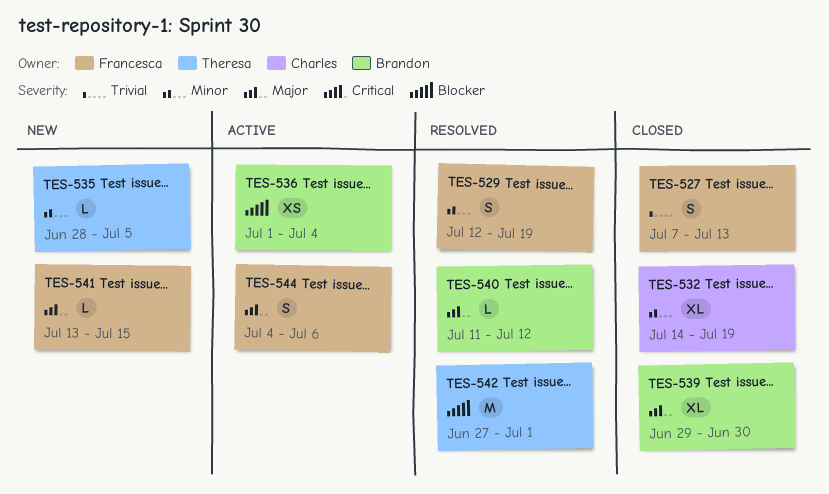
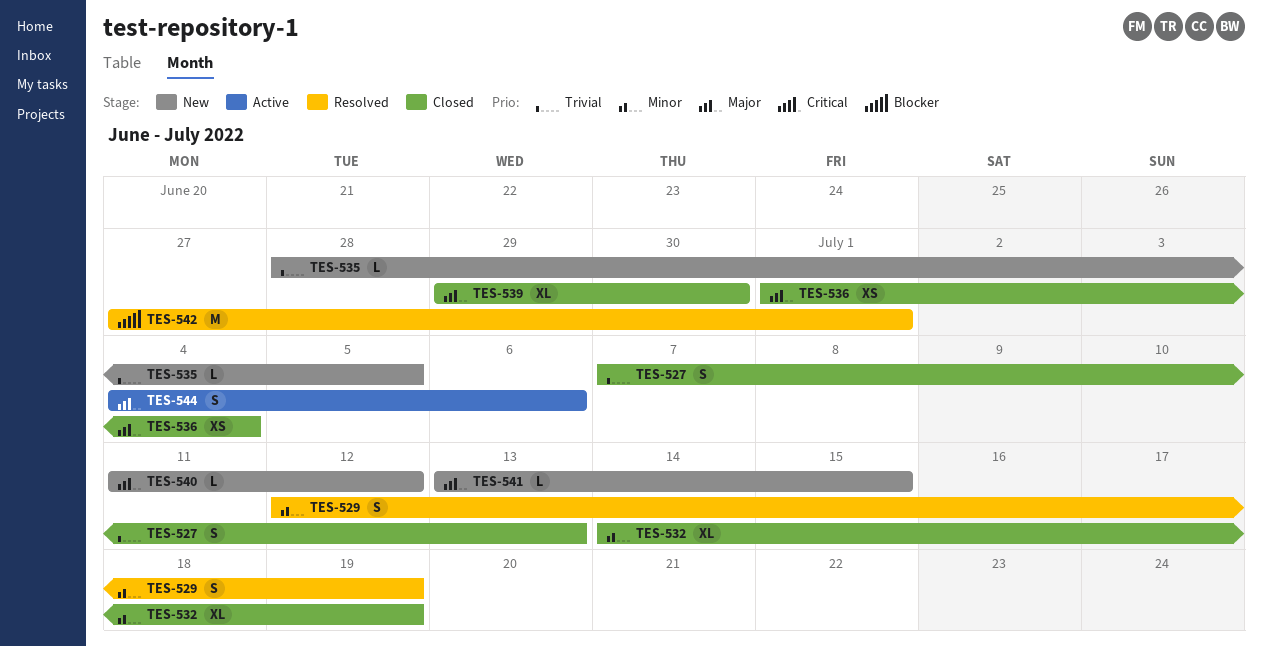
TES-535, priority: Minor -> Trivial
TES-536, status: Active -> Closed
TES-536, priority: Blocker -> Major
TES-540, status: Resolved -> New

